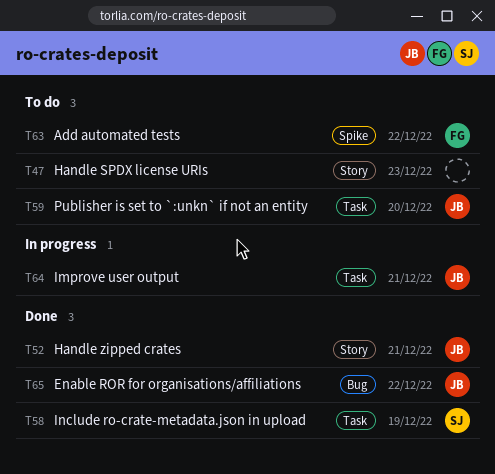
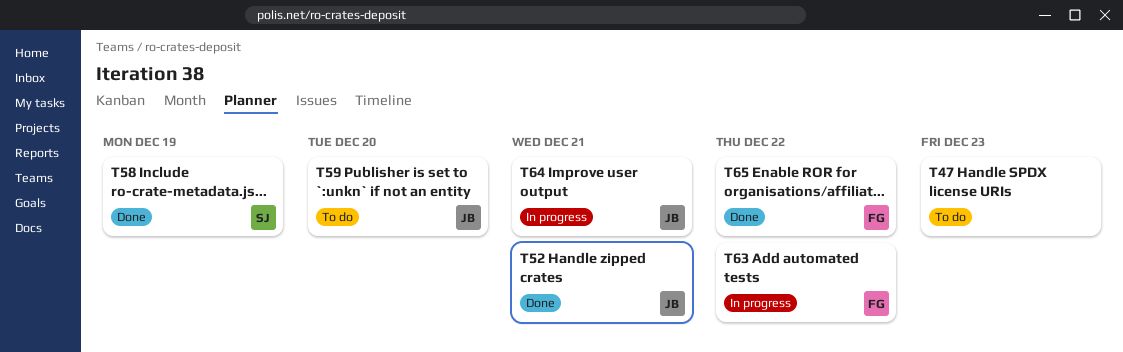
T63, status: To do -> In progress
T65, owner: JB -> FG

